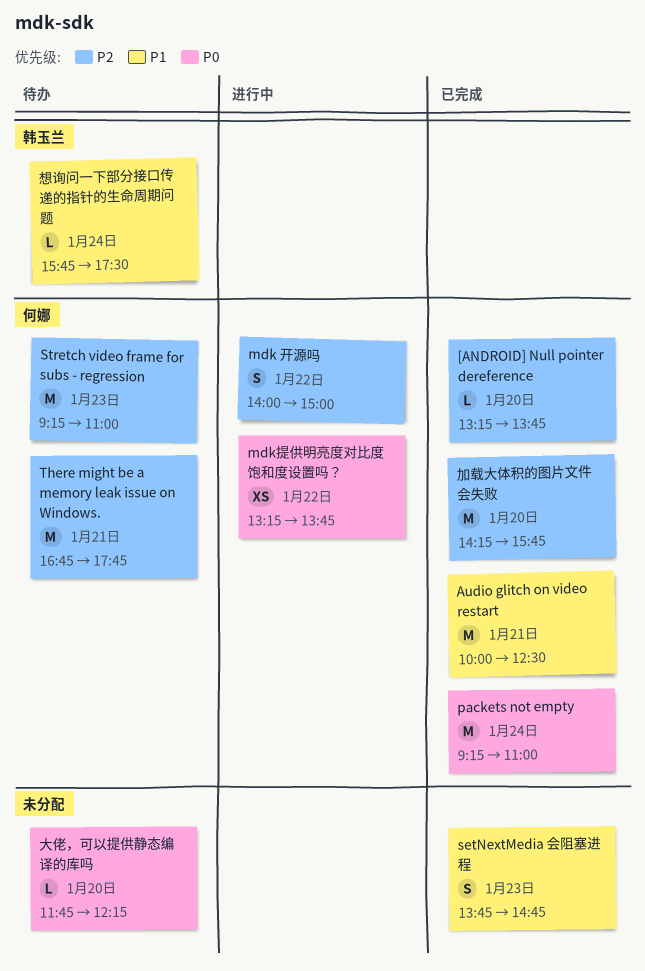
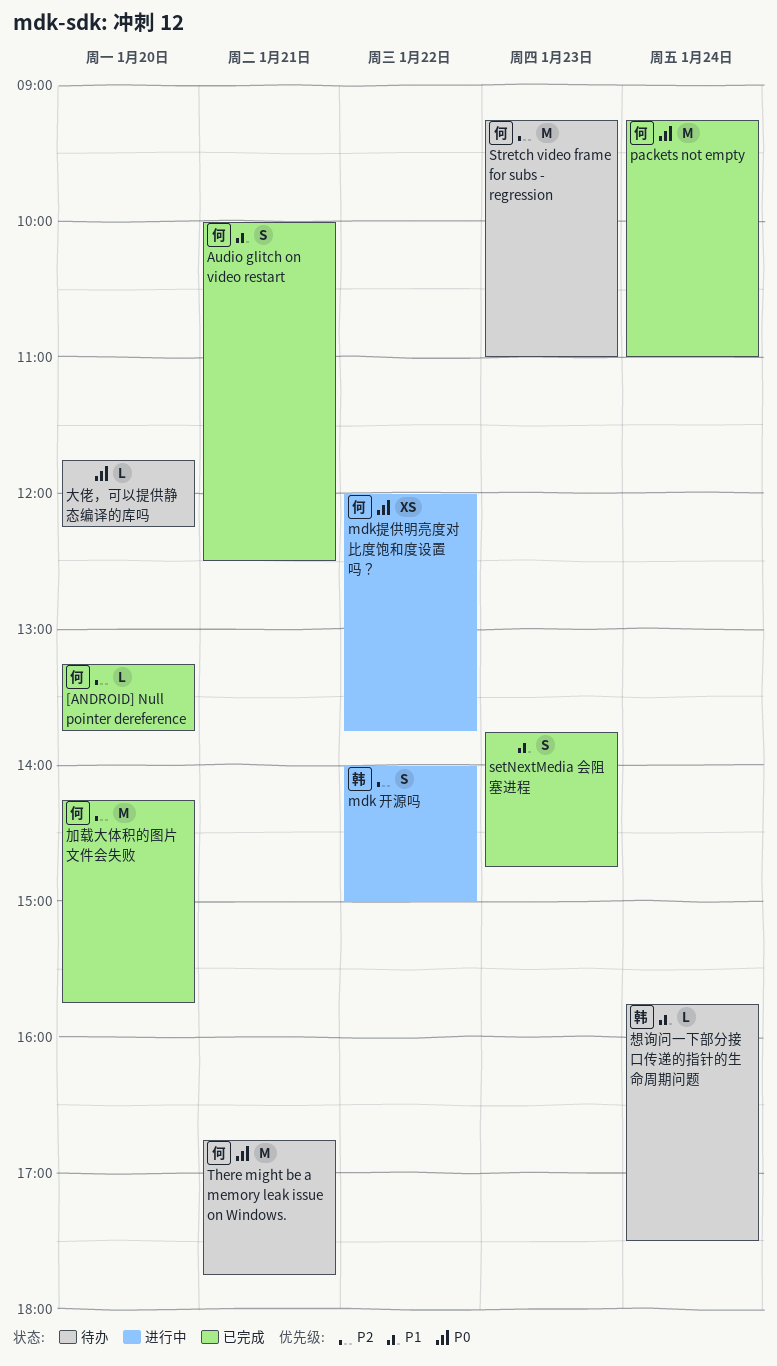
Audio glitch on video restart, estimate: M -> S
mdk 开源吗, owner: 何娜 -> 韩玉兰
mdk提供明亮度对比度饱和度设置吗？, begins: 13:15 -> 12:00
There might be a memory leak issue on Windows., priority: P2 -> P0

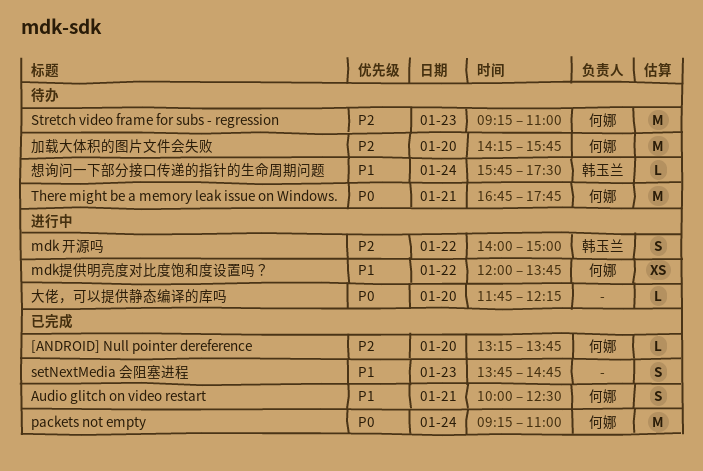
mdk提供明亮度对比度饱和度设置吗？, priority: P0 -> P1
加载大体积的图片文件会失败, status: 已完成 -> 待办
大佬，可以提供静态编译的库吗, status: 待办 -> 进行中

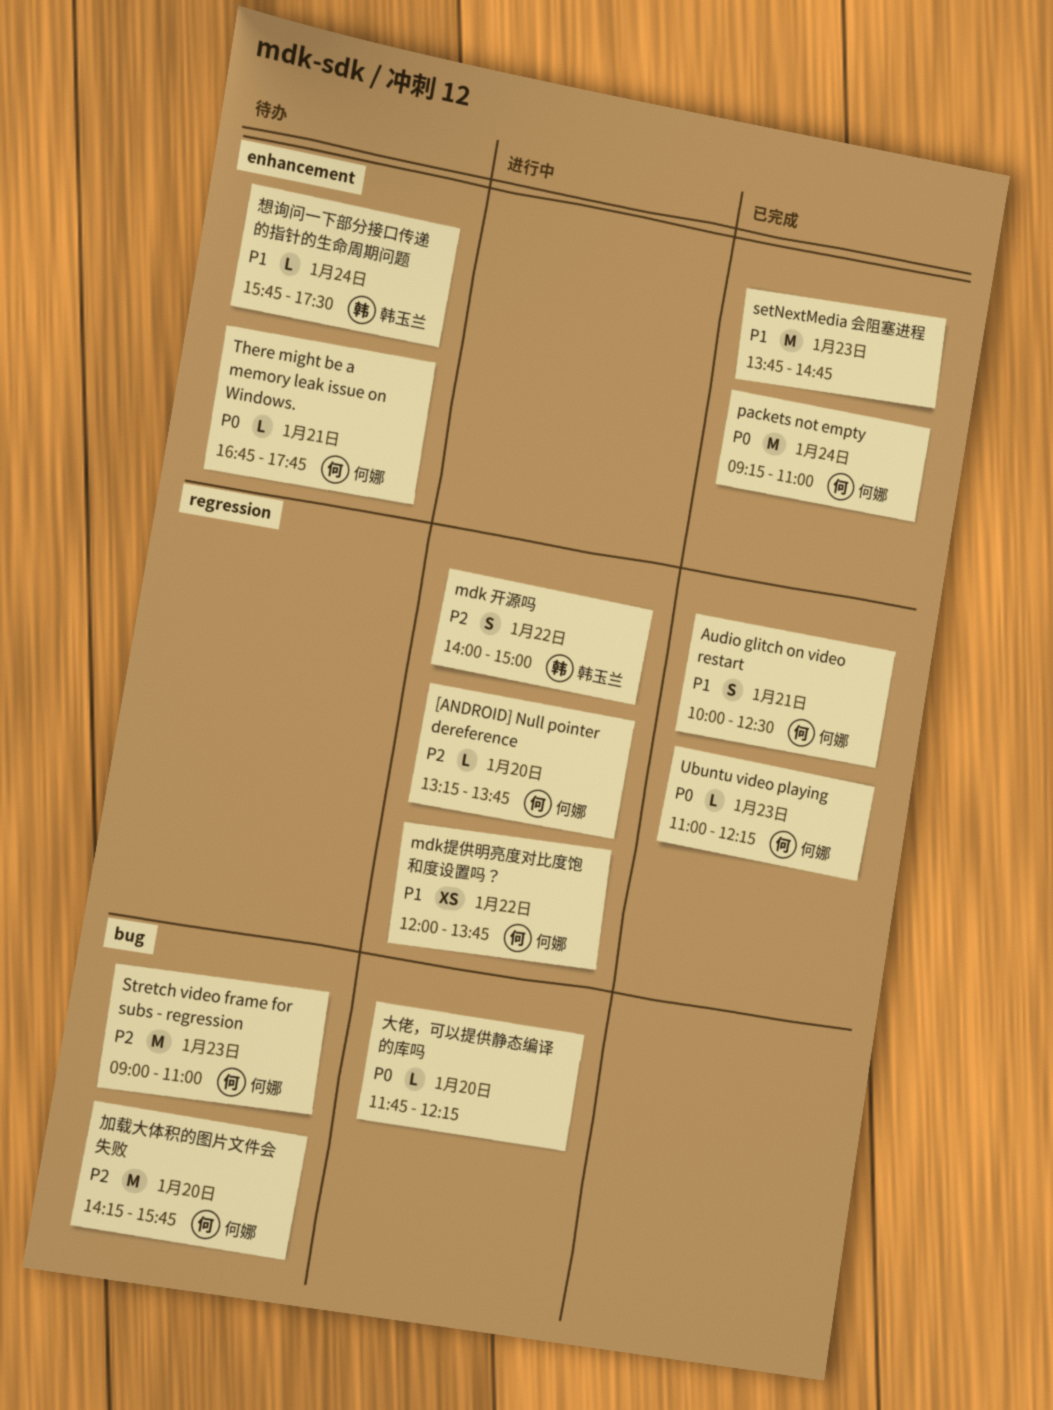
[ANDROID] Null pointer dereference, status: 已完成 -> 进行中
setNextMedia 会阻塞进程, estimate: S -> M
Stretch video frame for subs - regression, begins: 09:15 -> 09:00
There might be a memory leak issue on Windows., estimate: M -> L
Ubuntu video playing: none -> present

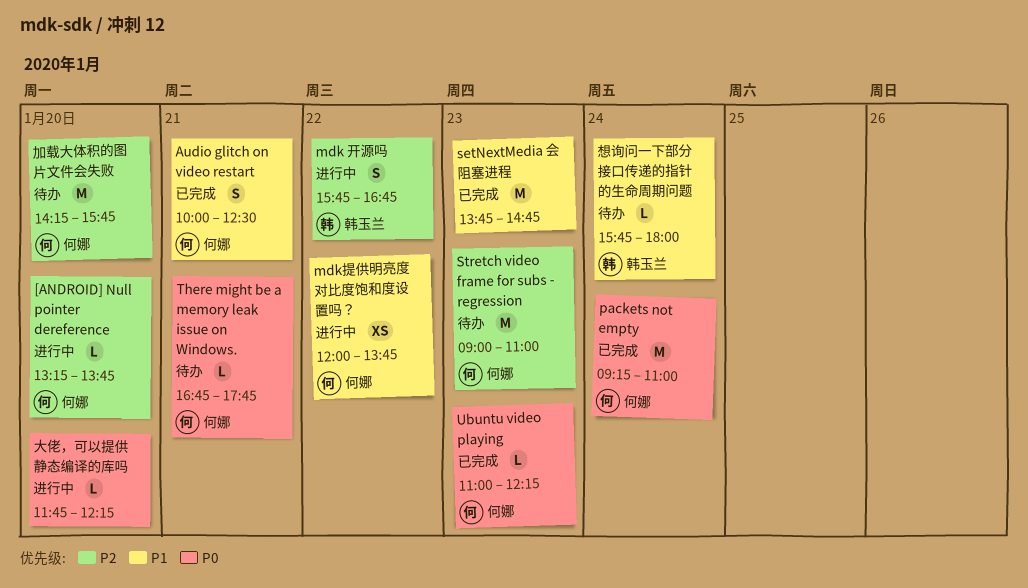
mdk 开源吗, begins: 14:00 -> 15:45
mdk 开源吗, ends: 15:00 -> 16:45
想询问一下部分接口传递的指针的生命周期问题, ends: 17:30 -> 18:00

